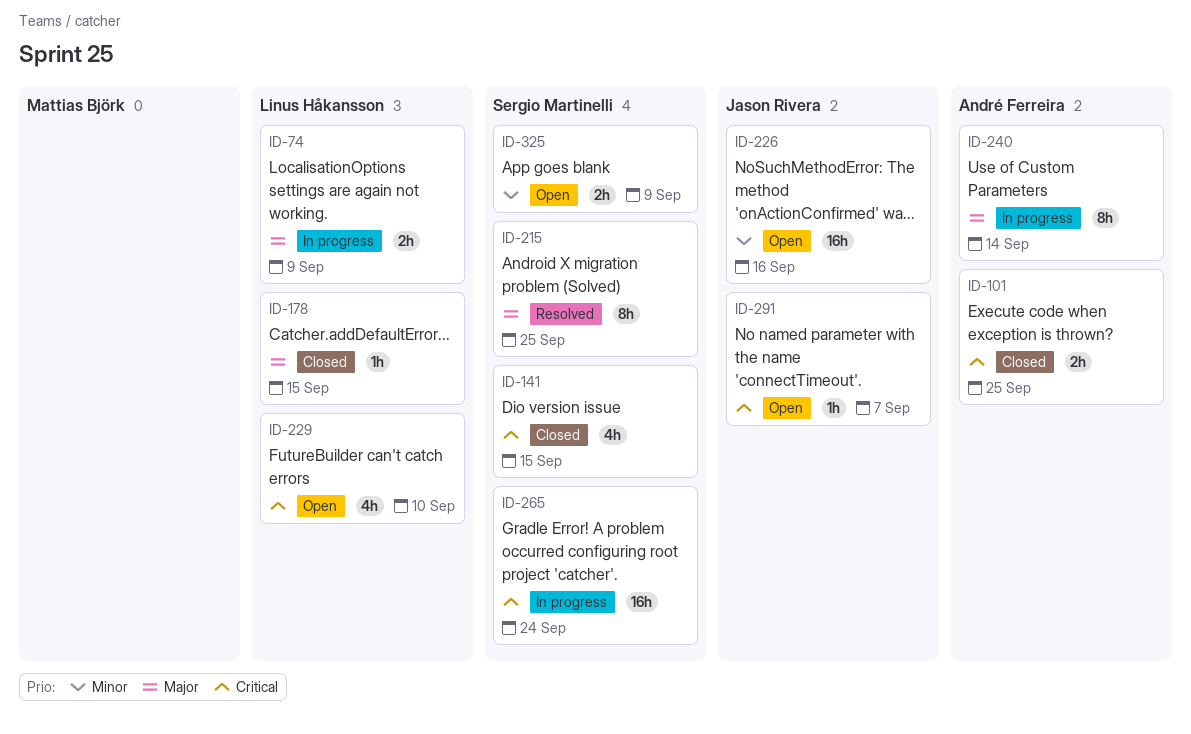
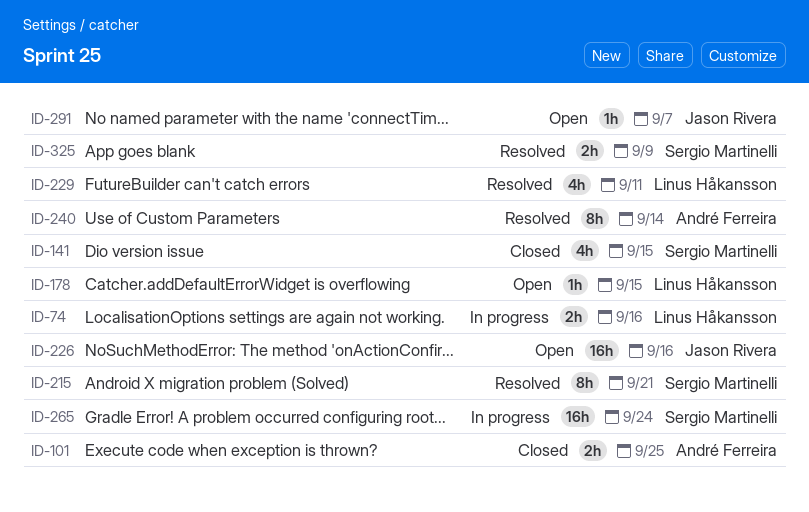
ID-74, due: Sep 9 -> Sep 16
ID-178, status: Closed -> Open
ID-215, due: Sep 25 -> Sep 21
ID-229, status: Open -> Resolved
ID-229, due: Sep 10 -> Sep 11
ID-240, status: In progress -> Resolved
ID-325, status: Open -> Resolved

